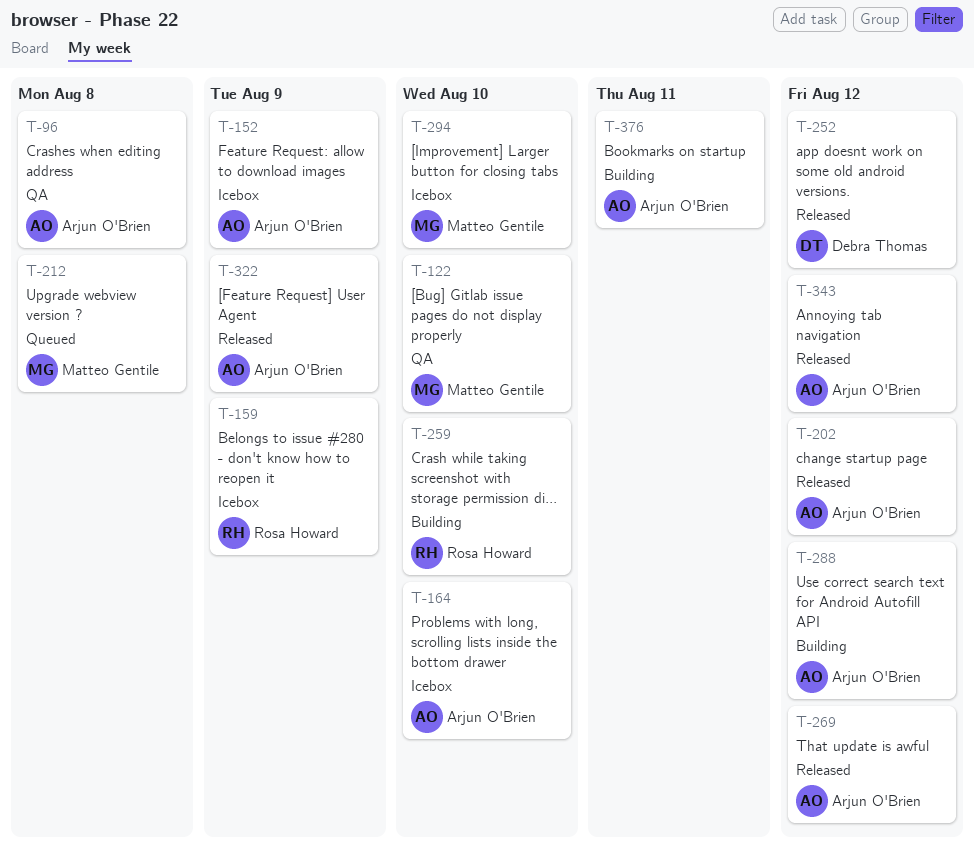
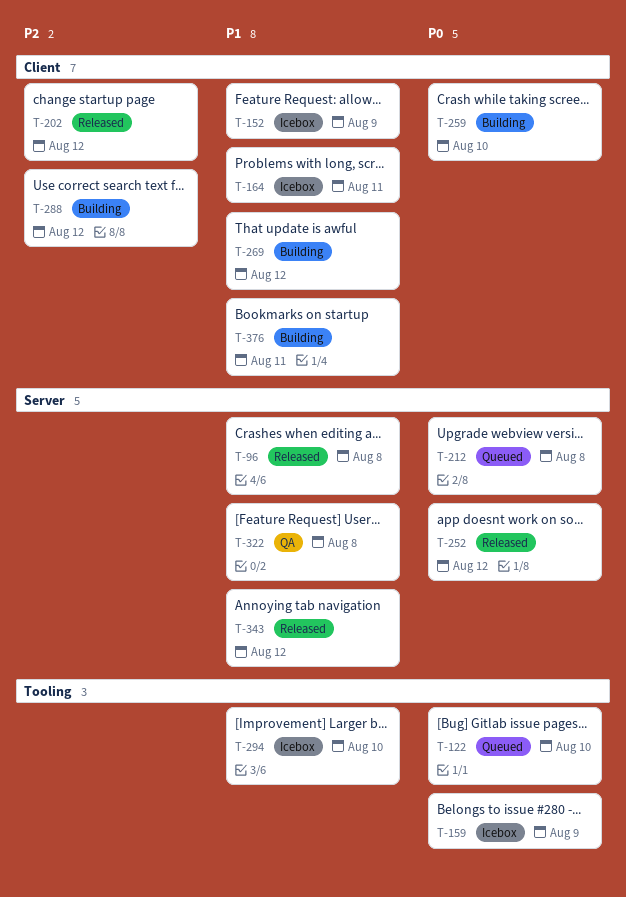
T-96, status: QA -> Released
T-122, status: QA -> Queued
T-164, due: Aug 10 -> Aug 11
T-269, status: Released -> Building
T-322, status: Released -> QA
T-322, due: Aug 9 -> Aug 8

